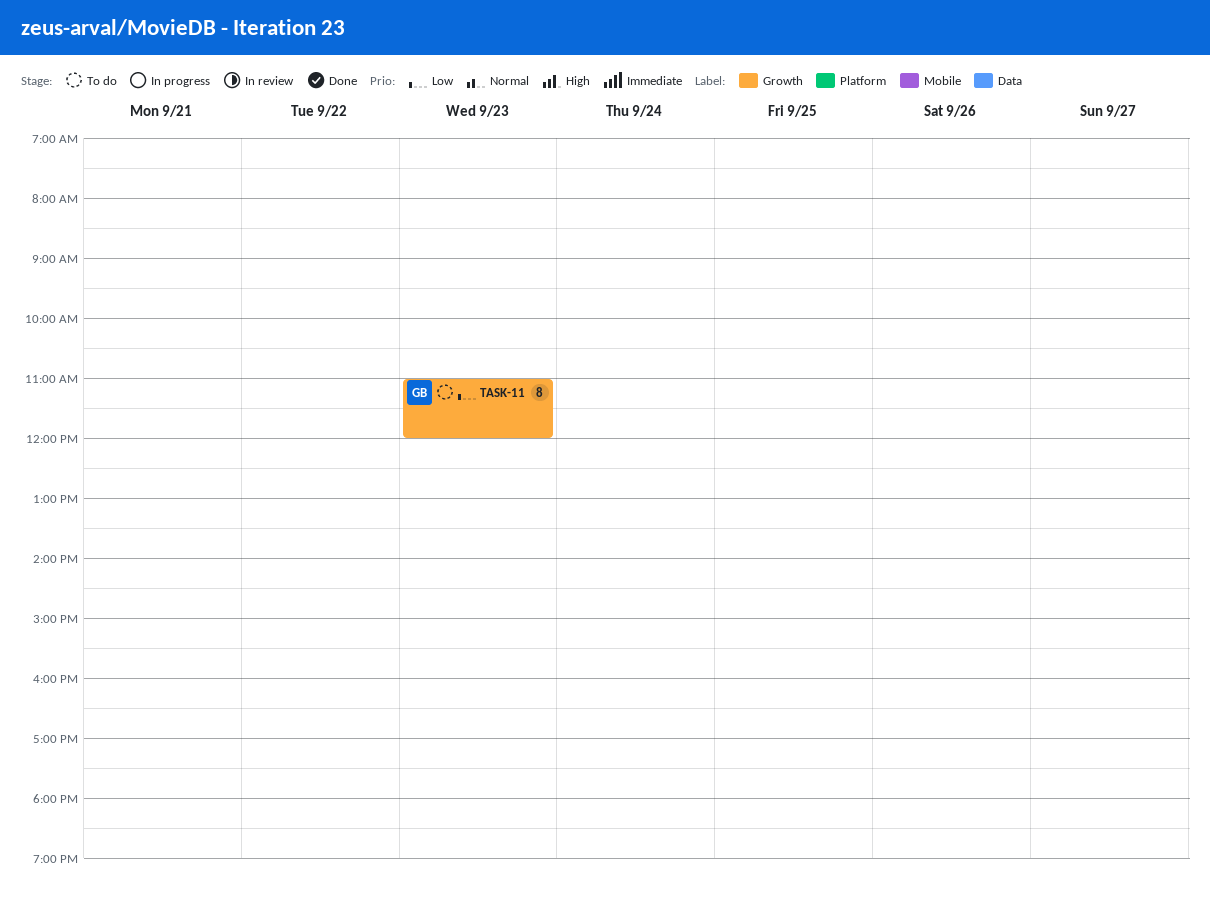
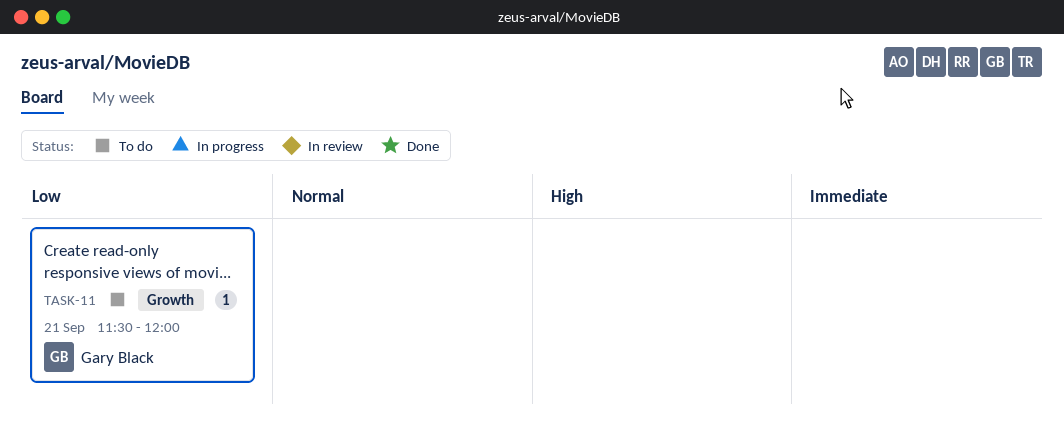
TASK-11, estimate: 8 -> 1
TASK-11, day: Sep 23 -> Sep 21
TASK-11, begins: 11:00 -> 11:30

